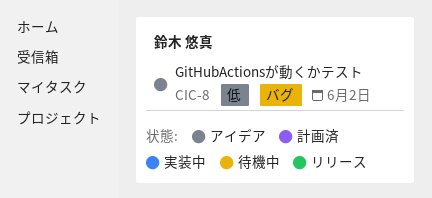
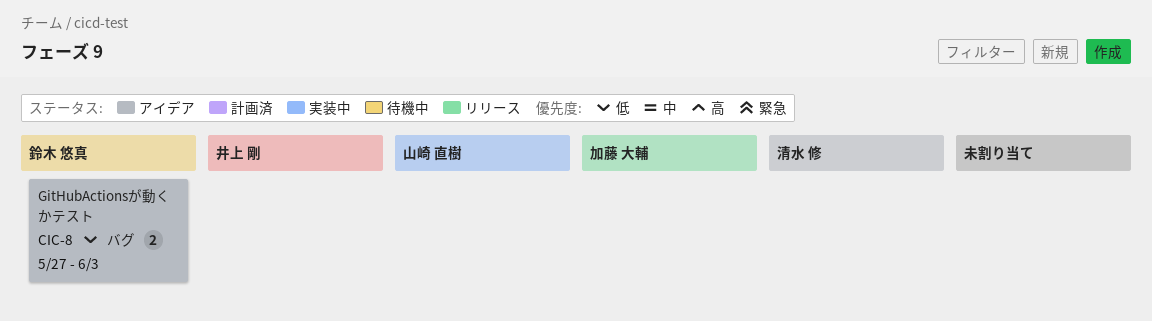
CIC-8, due: Jun 2 -> Jun 3

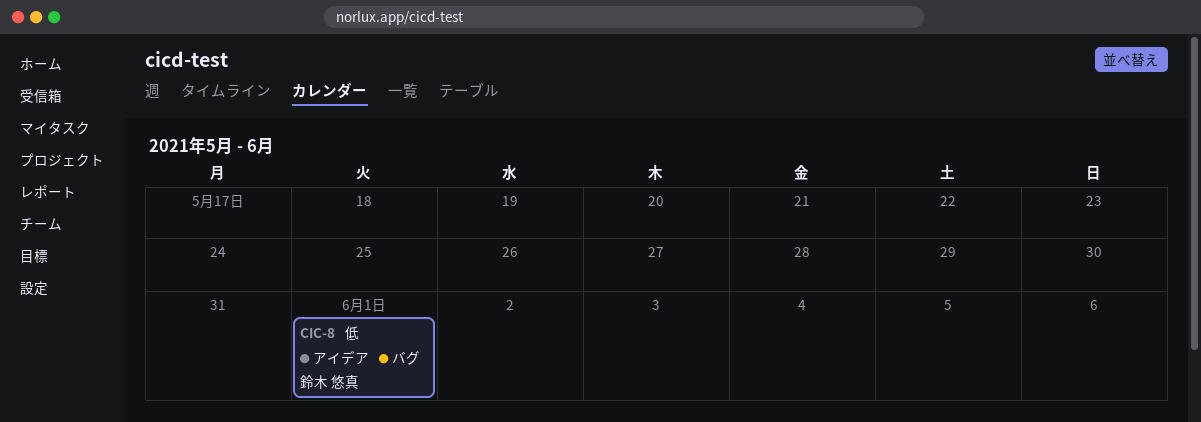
CIC-8, due: Jun 3 -> Jun 1

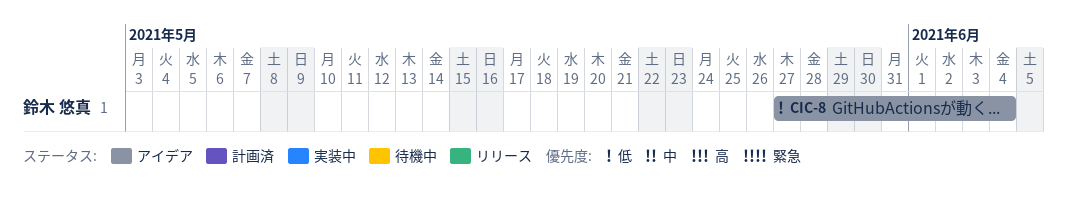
CIC-8, due: Jun 1 -> Jun 4

